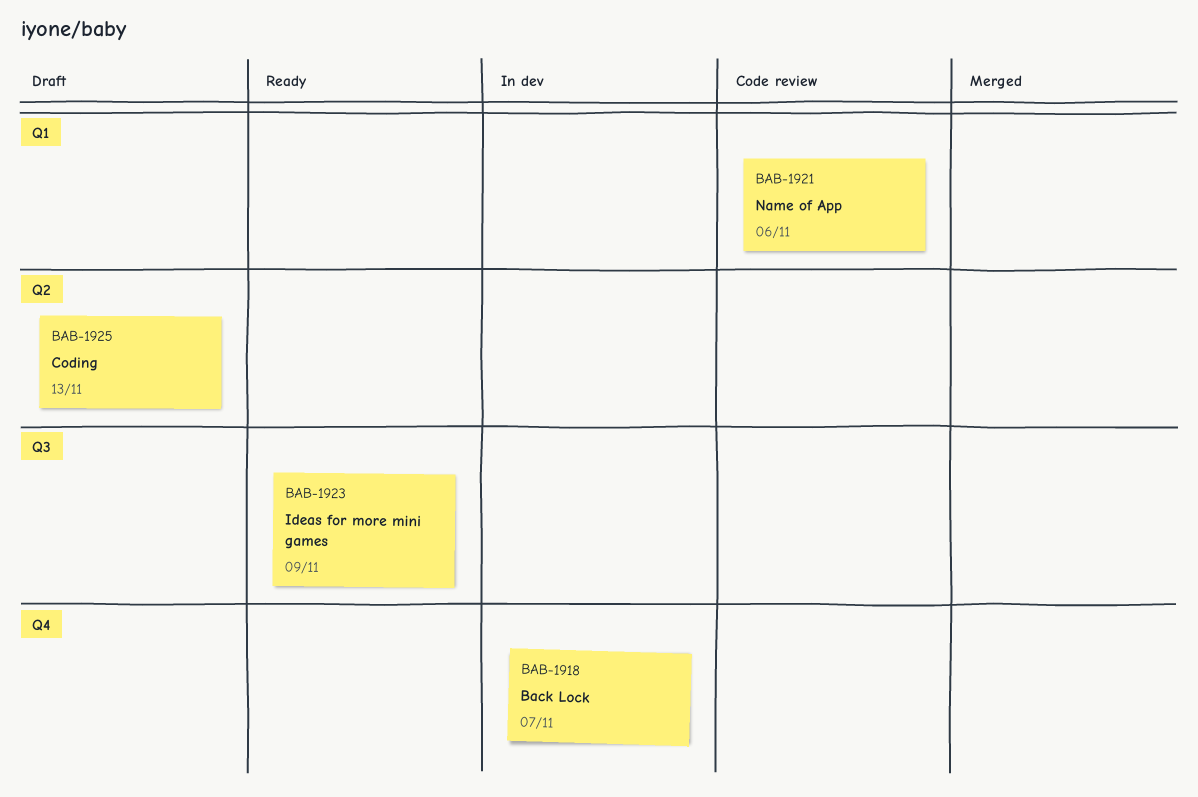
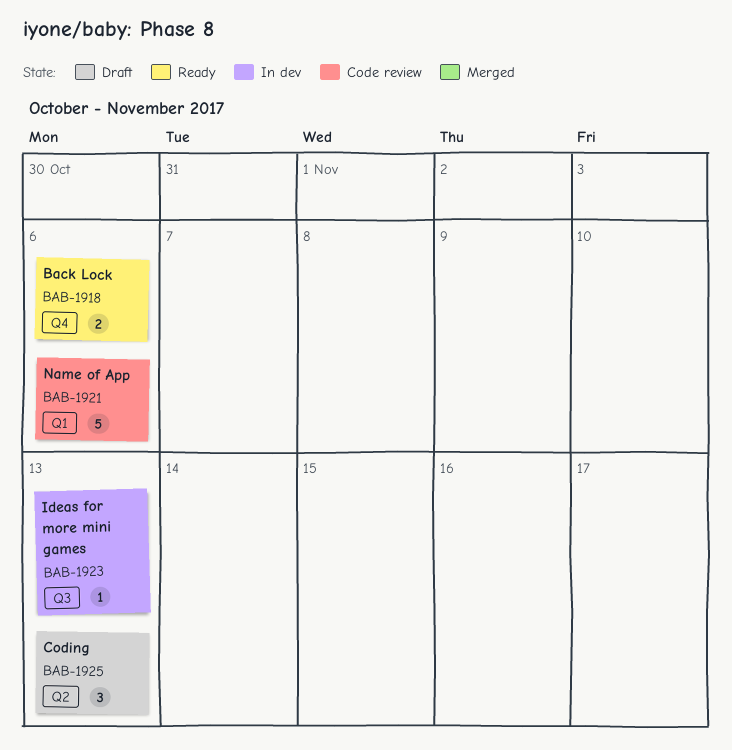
BAB-1918, status: In dev -> Ready
BAB-1918, due: Nov 7 -> Nov 6
BAB-1923, status: Ready -> In dev
BAB-1923, due: Nov 9 -> Nov 13

